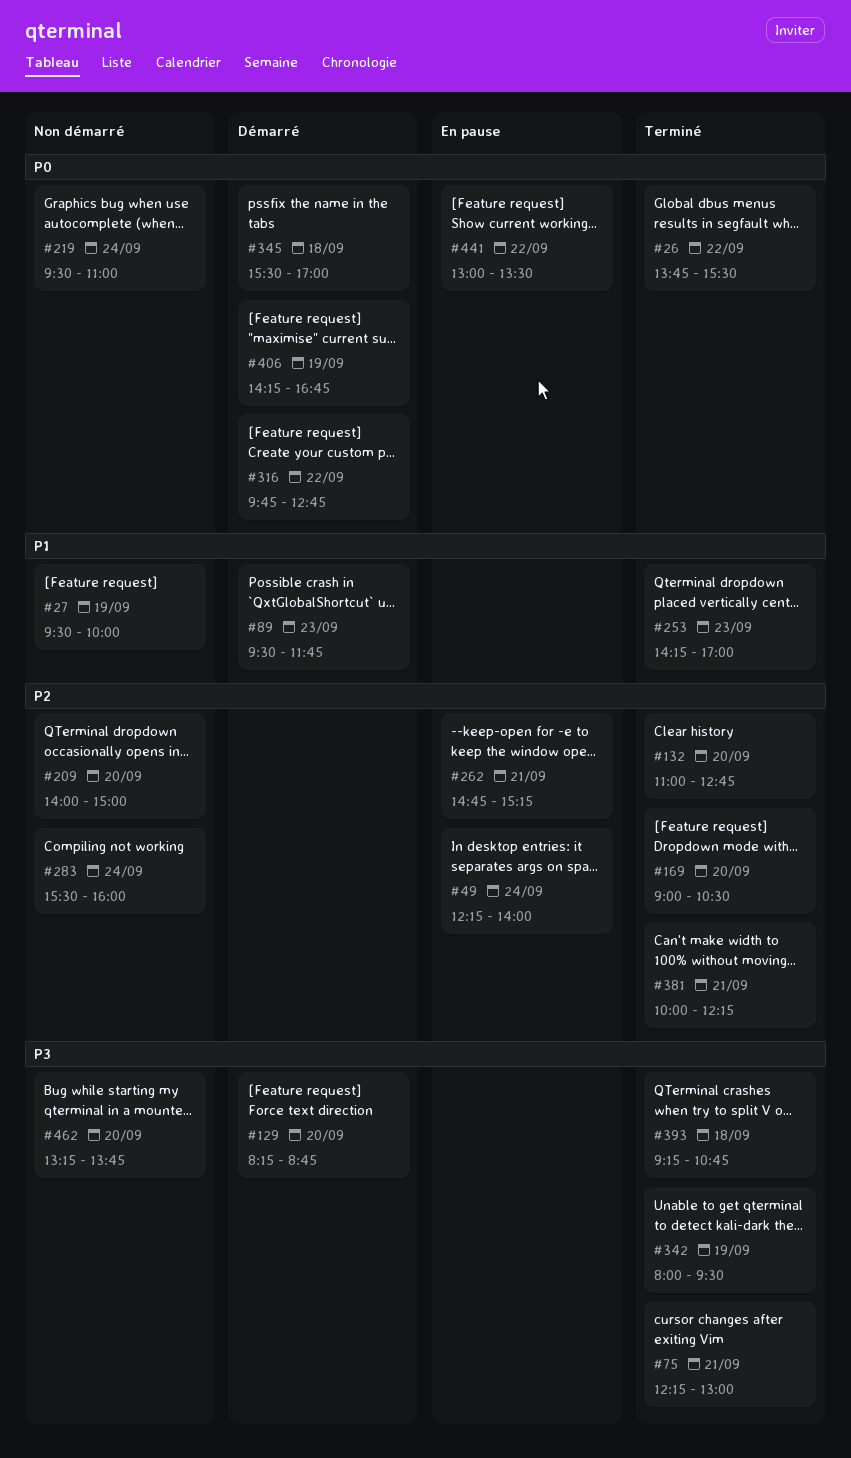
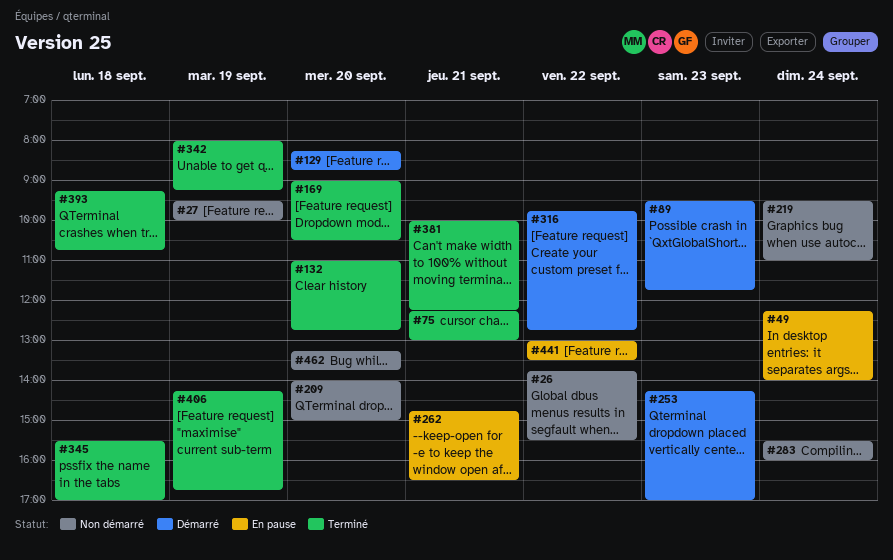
#26, status: Terminé -> Non démarré
#253, status: Terminé -> Démarré
#262, ends: 15:15 -> 16:30
#342, ends: 09:30 -> 09:15
#345, status: Démarré -> Terminé
#406, status: Démarré -> Terminé

